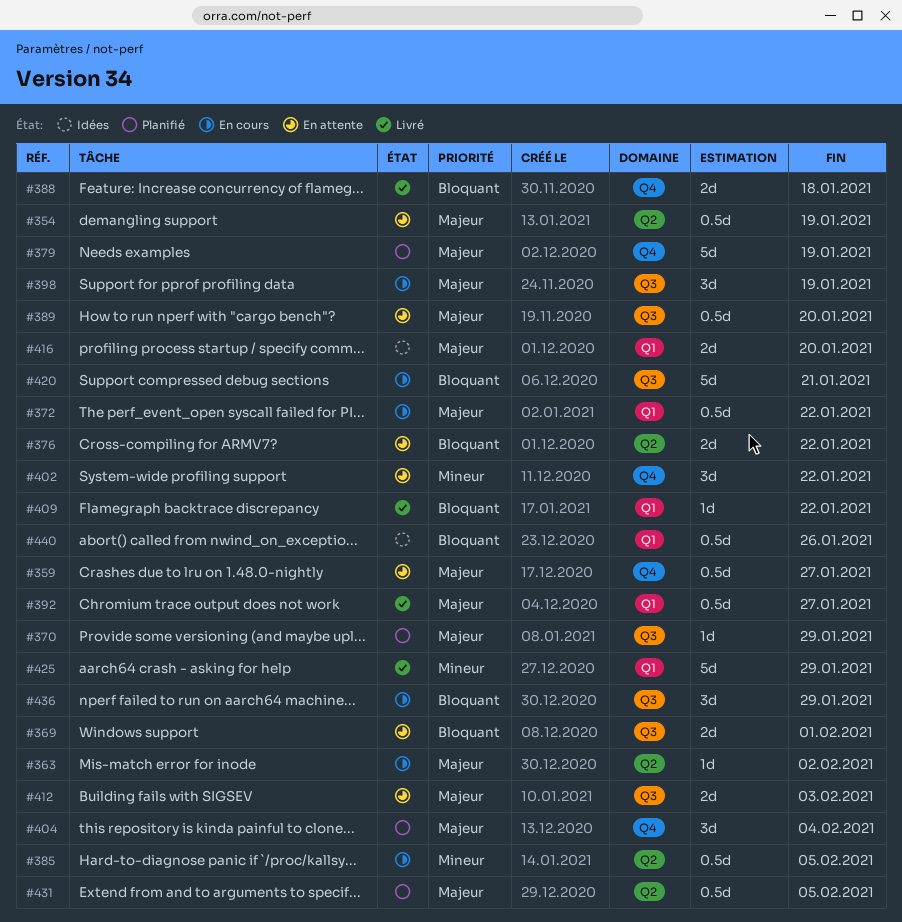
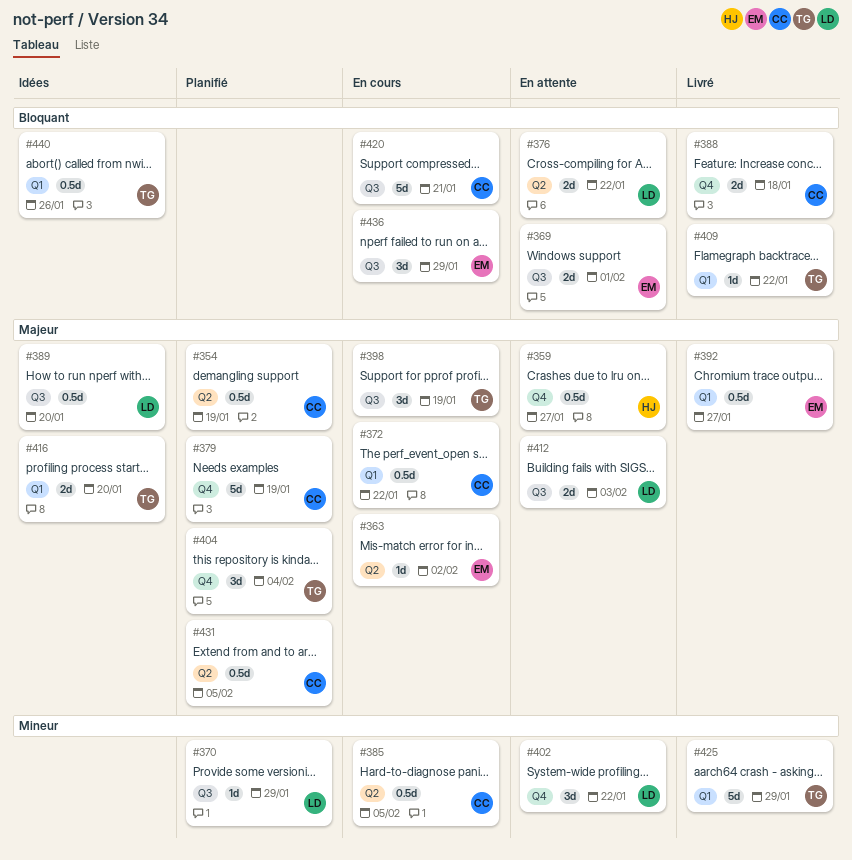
#354, status: En attente -> Planifié
#370, priority: Majeur -> Mineur
#389, status: En attente -> Idées

